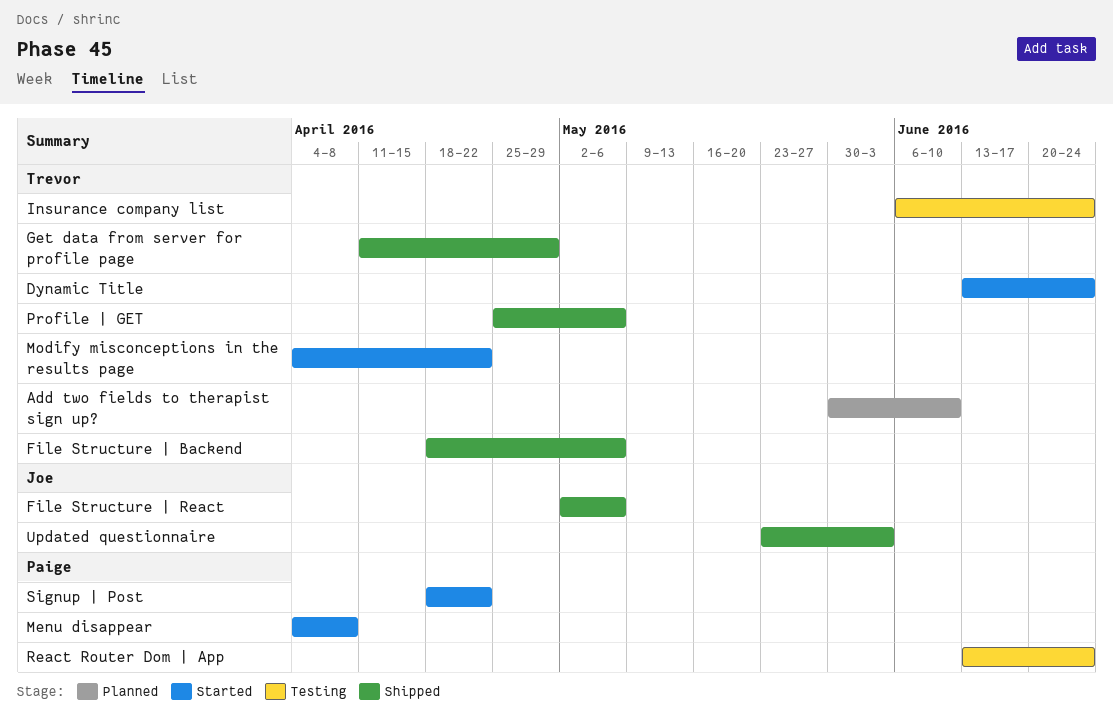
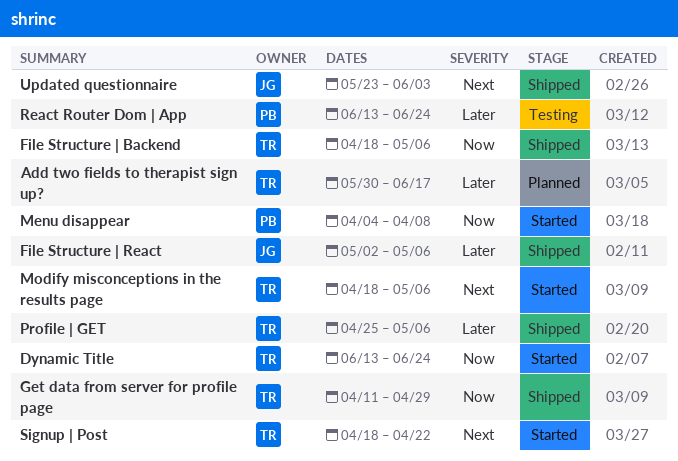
Add two fields to therapist sign up?, due: Jun 10 -> Jun 17
Insurance company list: present -> none
Modify misconceptions in the results page, start: Apr 4 -> Apr 18
Modify misconceptions in the results page, due: Apr 22 -> May 6
Signup | Post, owner: Paige -> Trevor

